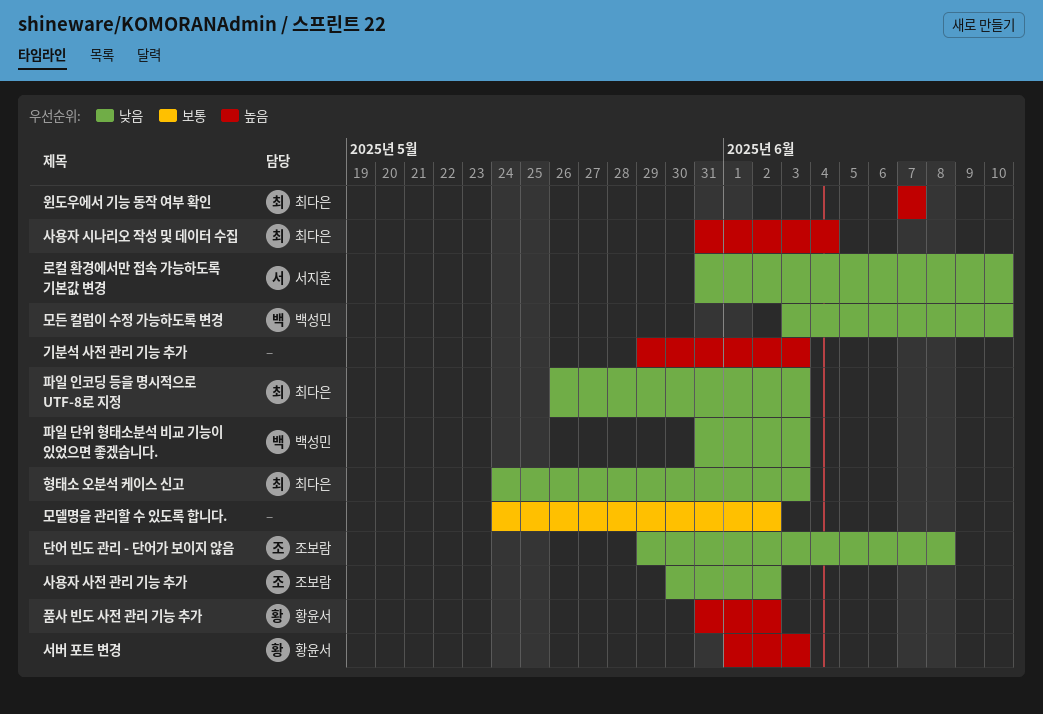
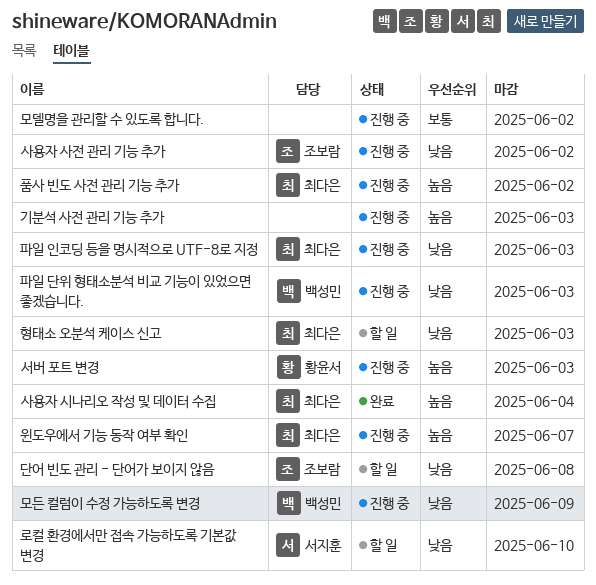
모든 컬럼이 수정 가능하도록 변경, due: Jun 10 -> Jun 9
품사 빈도 사전 관리 기능 추가, owner: 황윤서 -> 최다은

